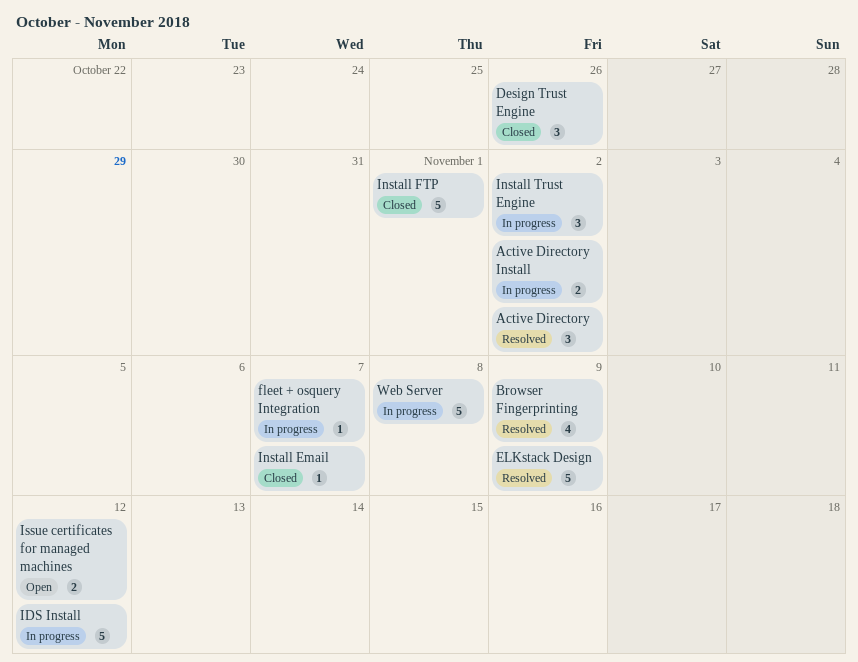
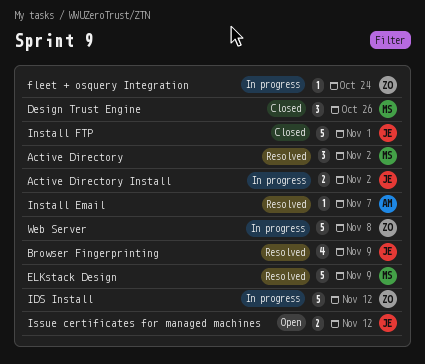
fleet + osquery Integration, due: Nov 7 -> Oct 24
Install Email, status: Closed -> Resolved
Install Trust Engine: present -> none

